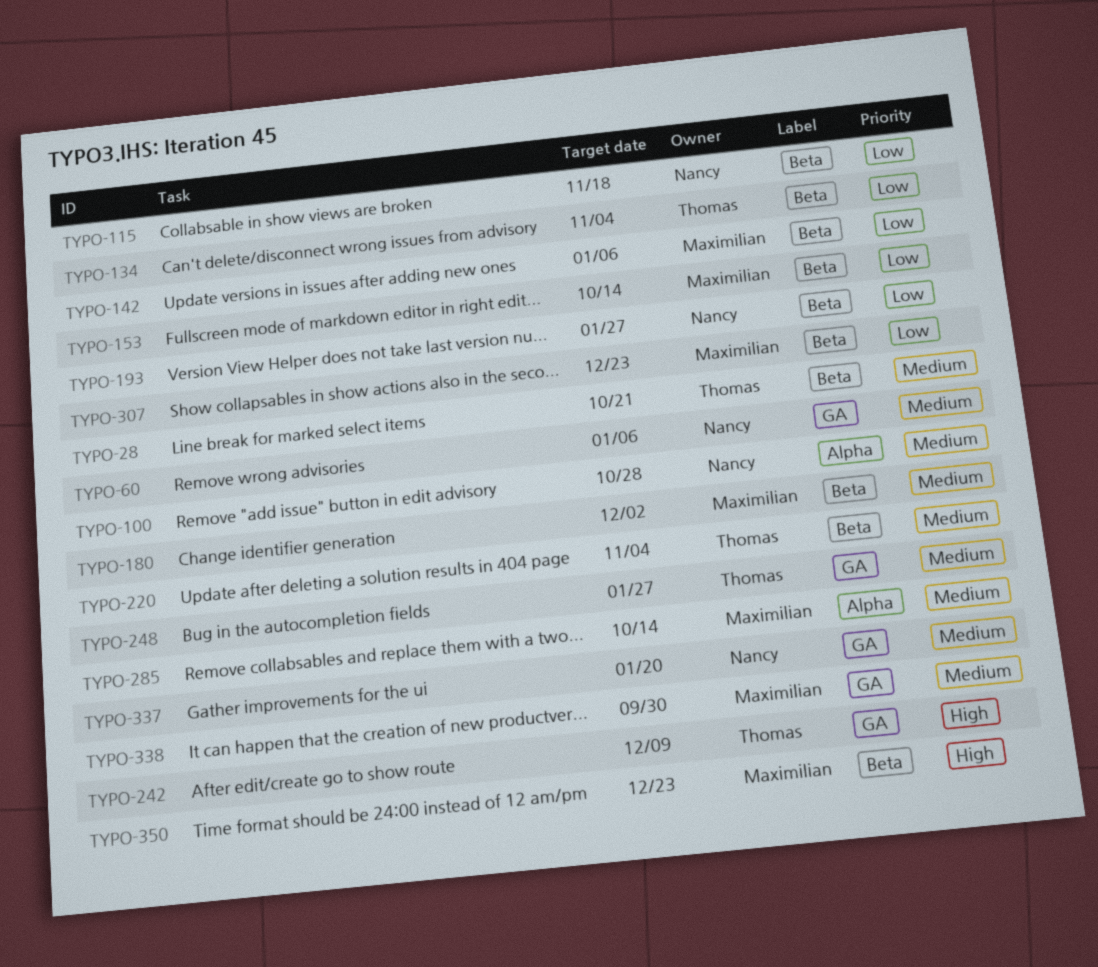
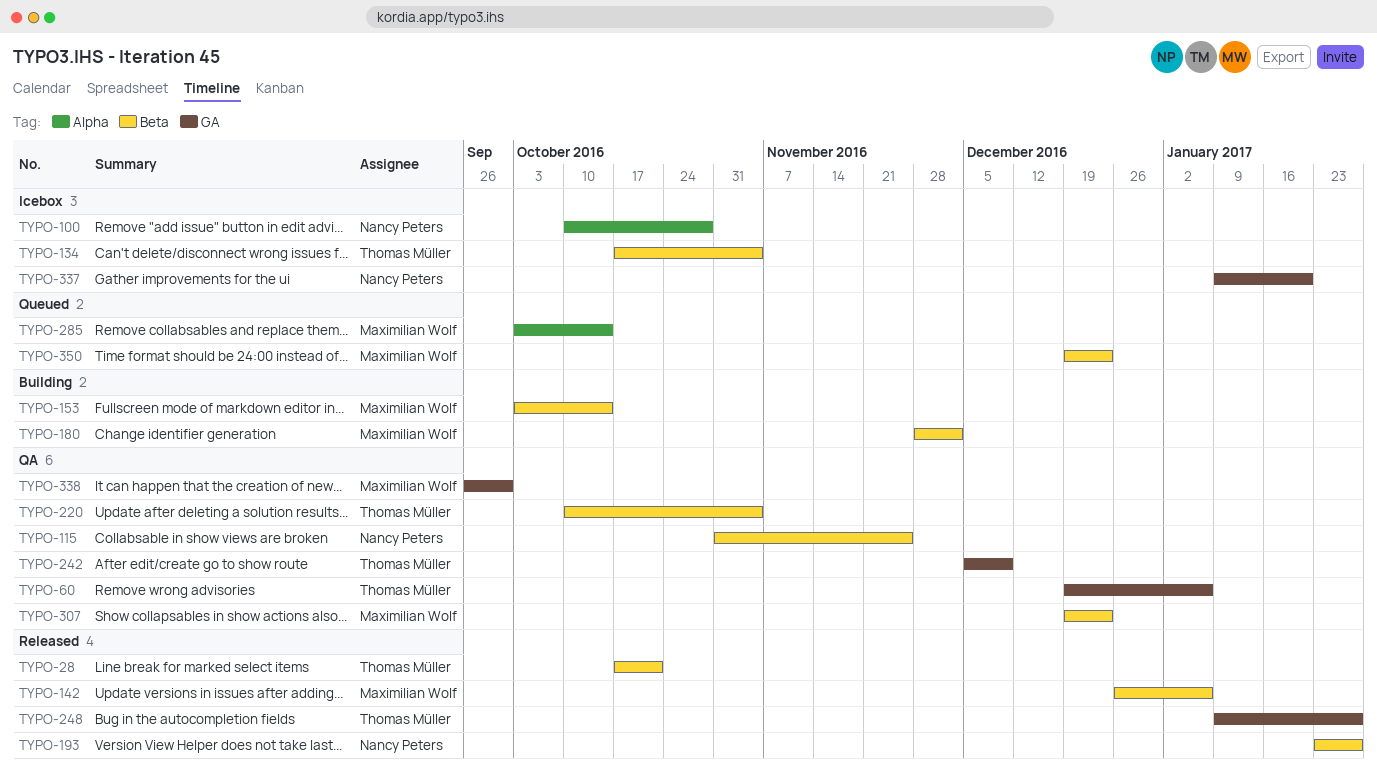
TYPO-60, owner: Nancy Peters -> Thomas Müller
TYPO-115, due: Nov 18 -> Nov 25

